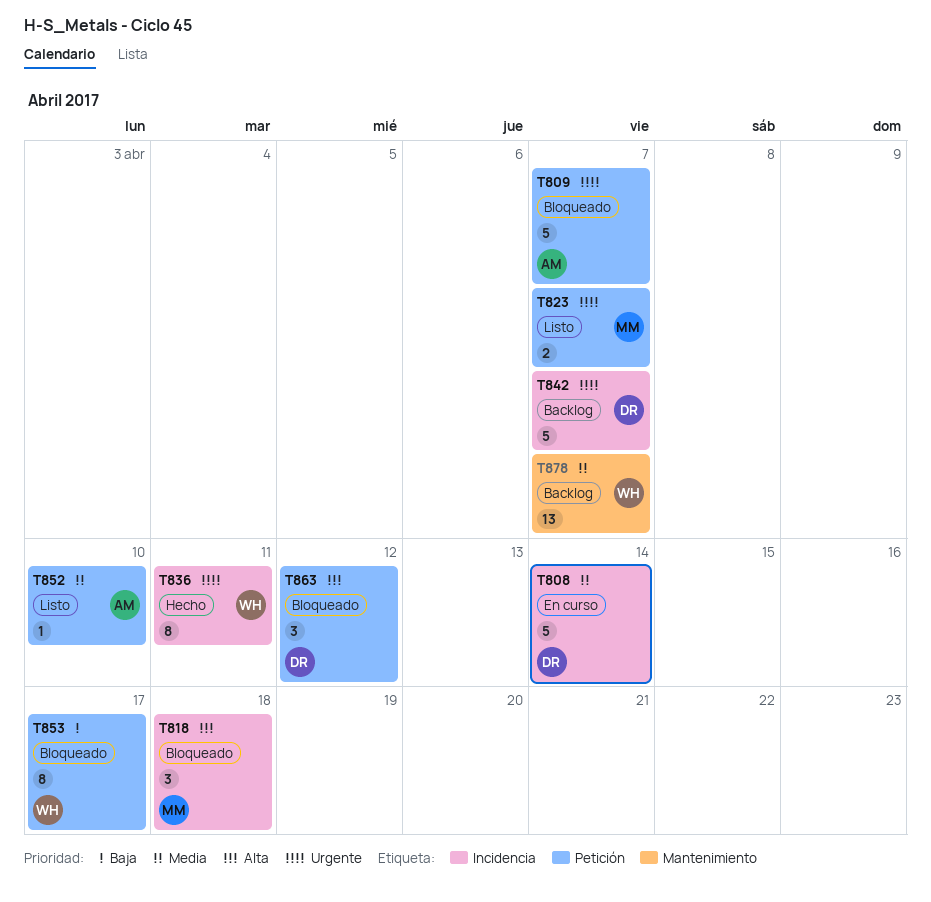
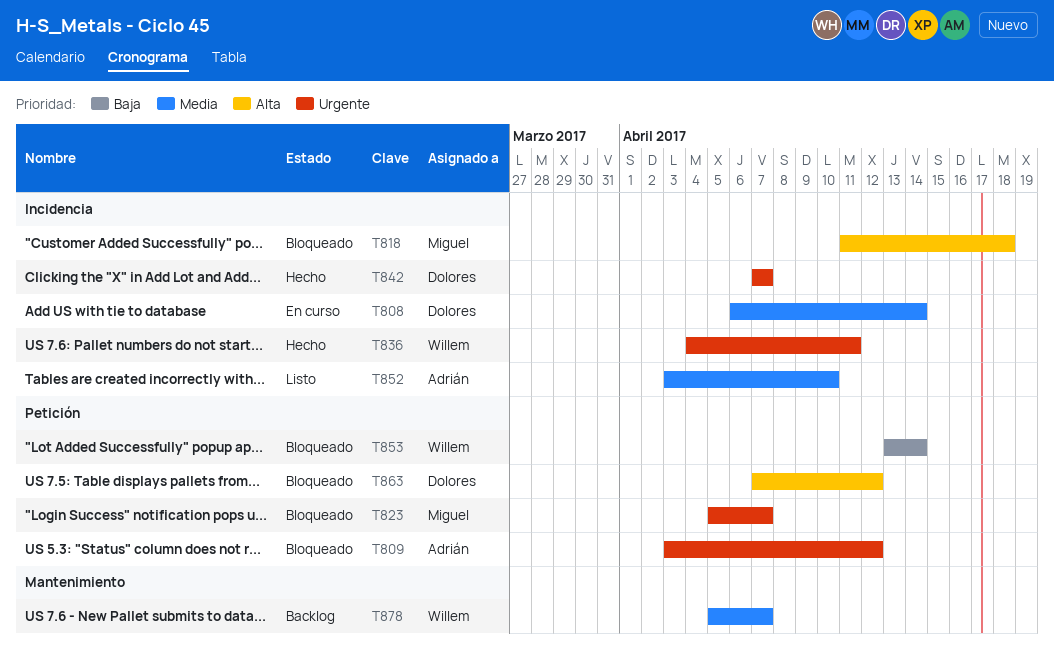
T809, due: Apr 7 -> Apr 12
T823, status: Listo -> Bloqueado
T842, status: Backlog -> Hecho
T852, label: Petición -> Incidencia
T853, due: Apr 17 -> Apr 14

